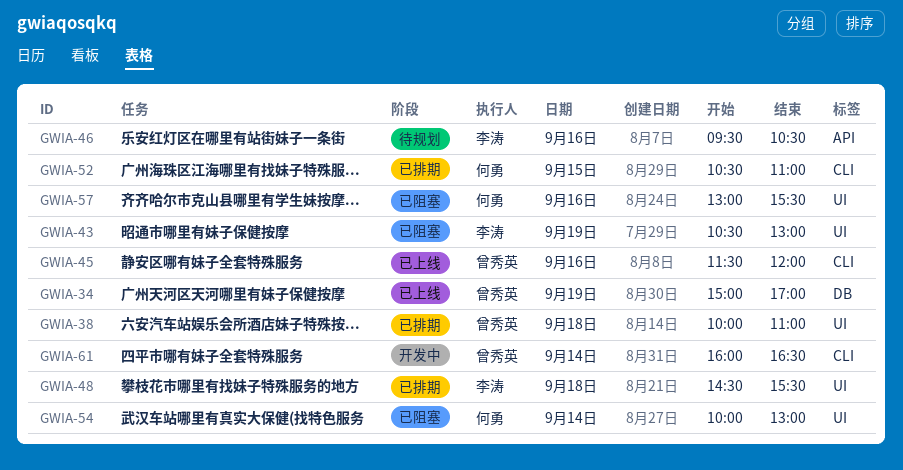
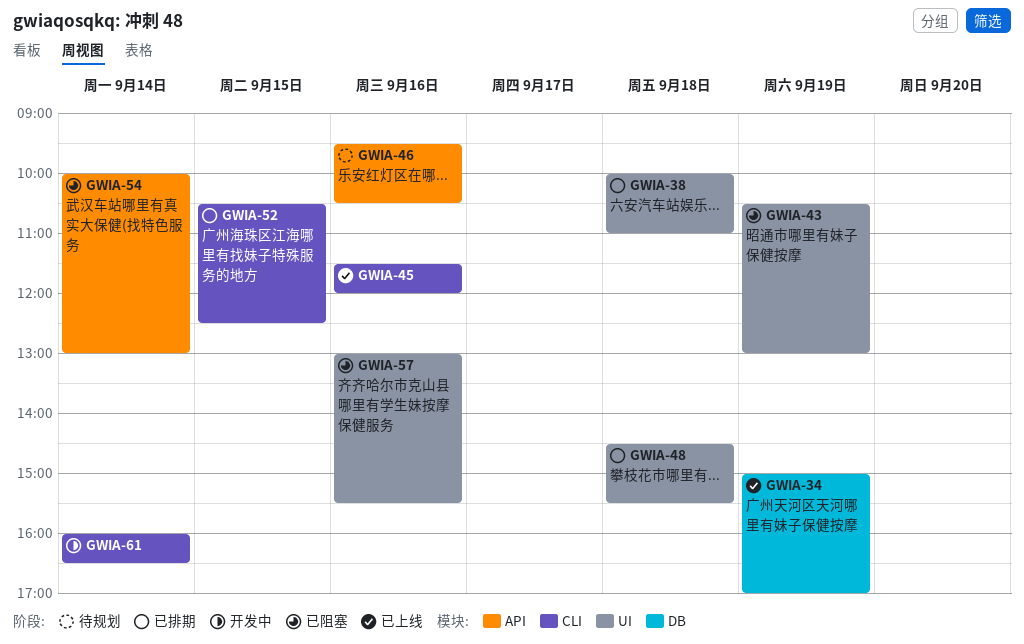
GWIA-52, ends: 11:00 -> 12:30
GWIA-54, label: UI -> API

